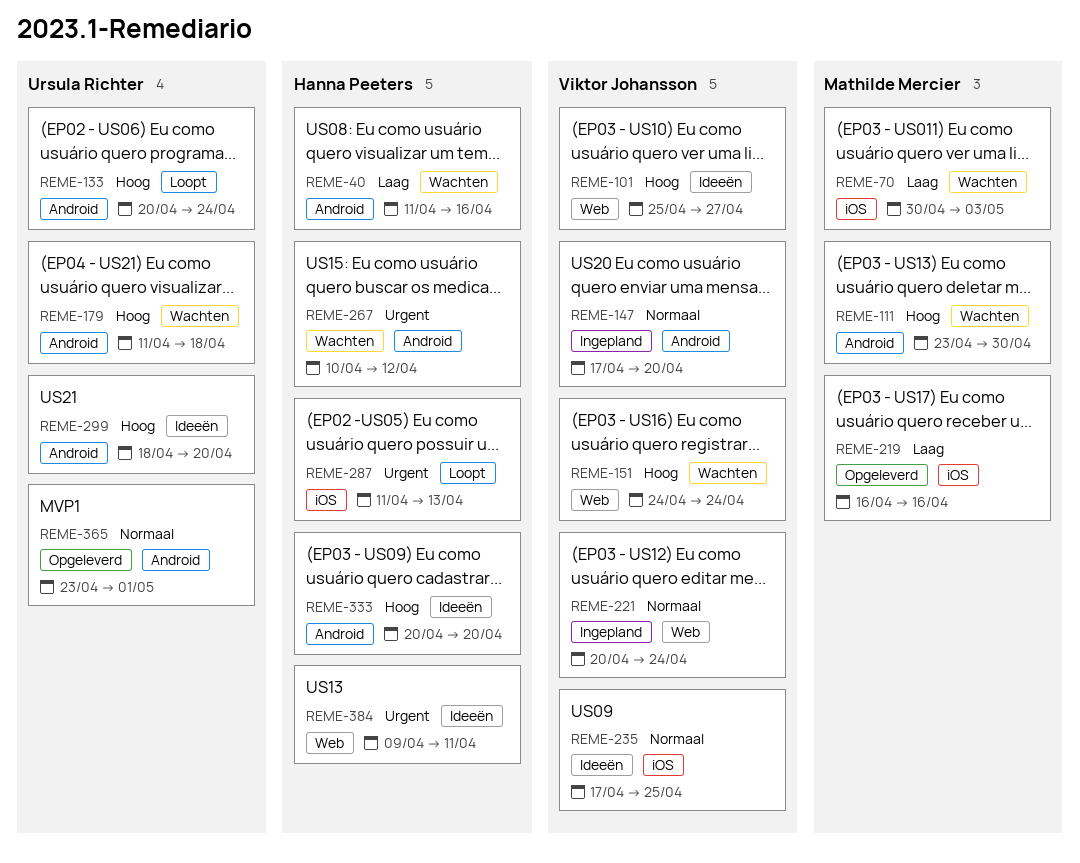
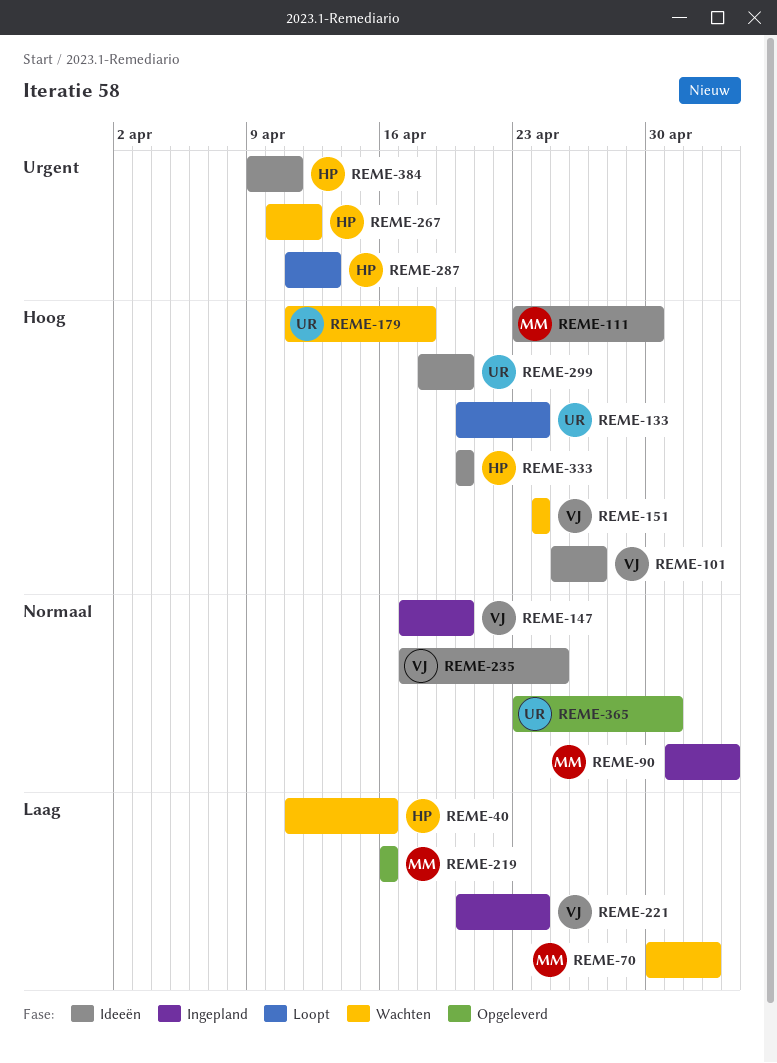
REME-90: none -> present
REME-111, status: Wachten -> Ideeën
REME-221, priority: Normaal -> Laag

